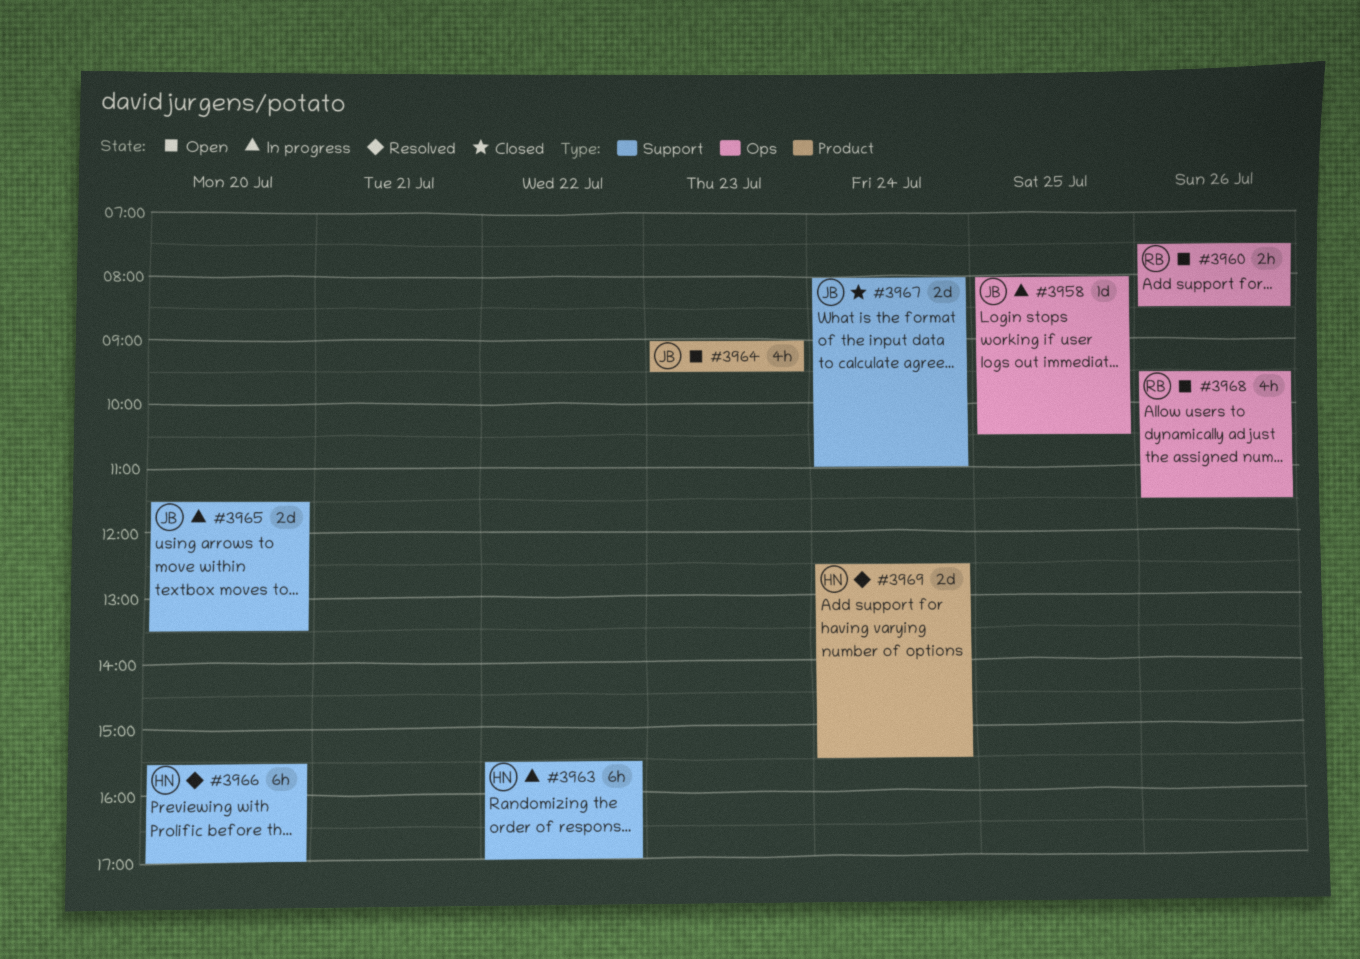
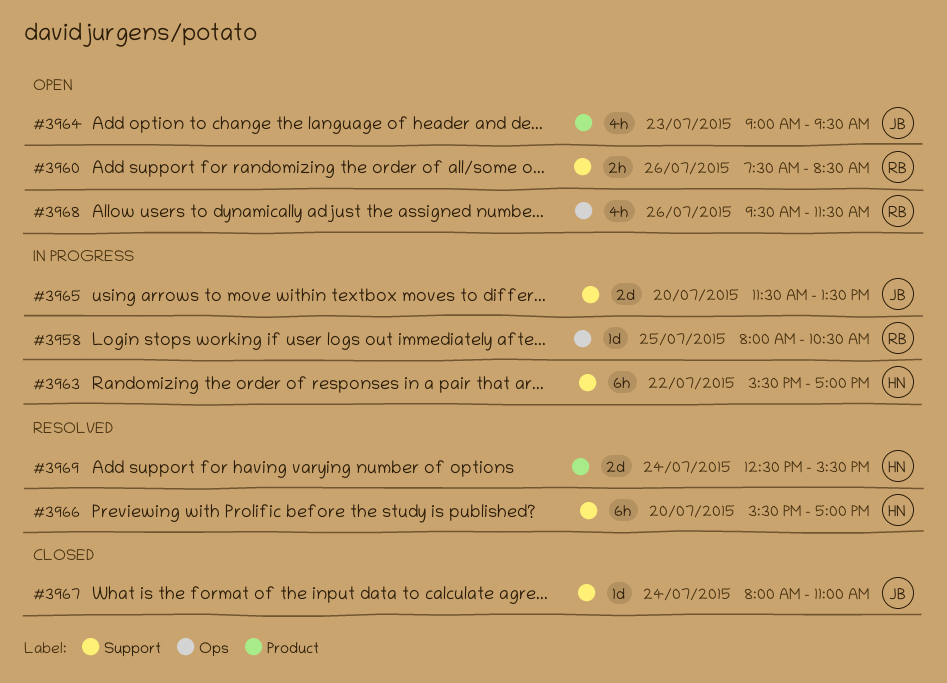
#3958, owner: JB -> RB
#3960, label: Ops -> Support
#3967, estimate: 2d -> 1d

